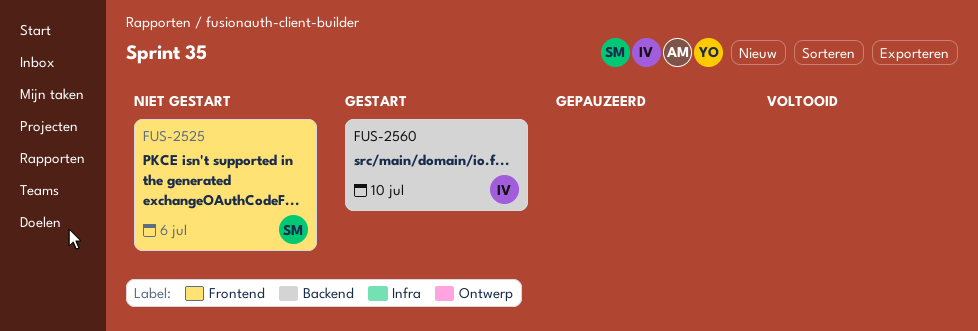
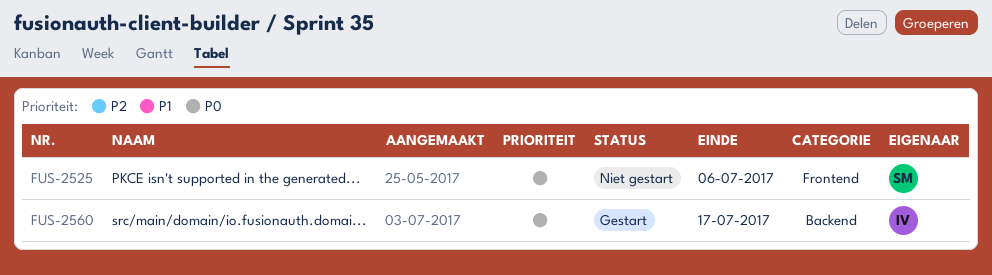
FUS-2560, due: Jul 10 -> Jul 17

